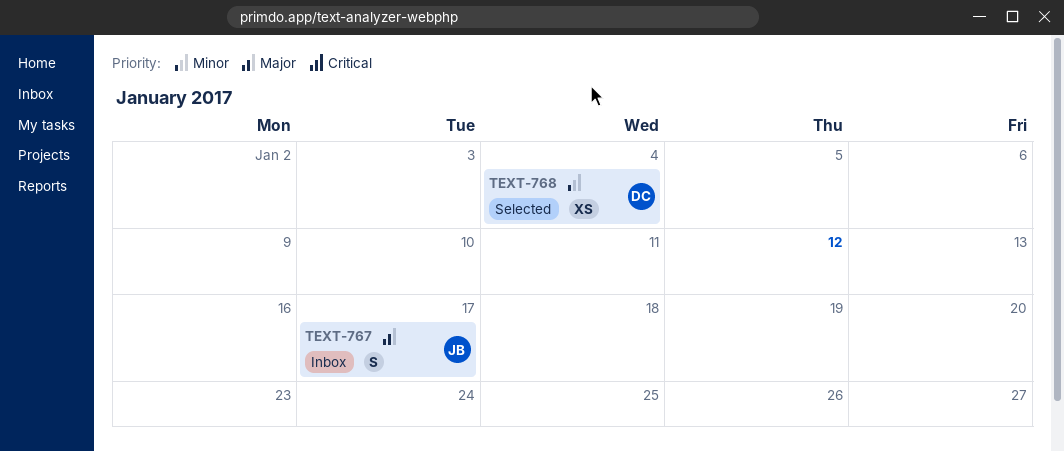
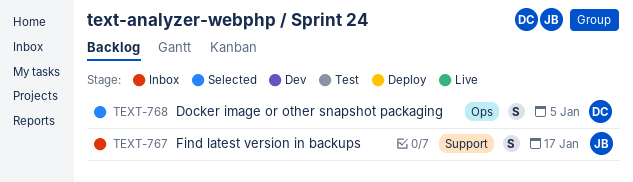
TEXT-768, estimate: XS -> S
TEXT-768, due: Jan 4 -> Jan 5

